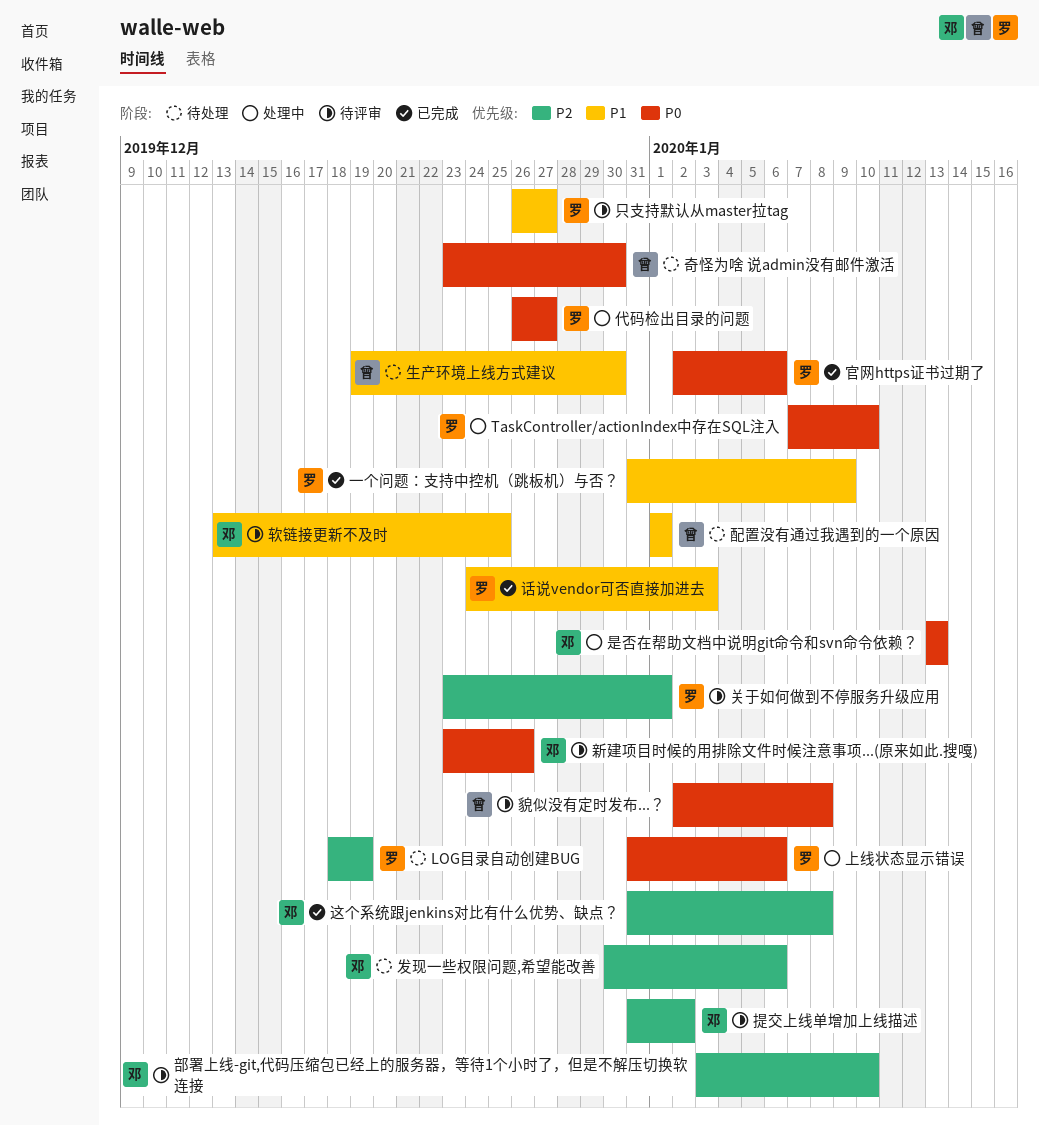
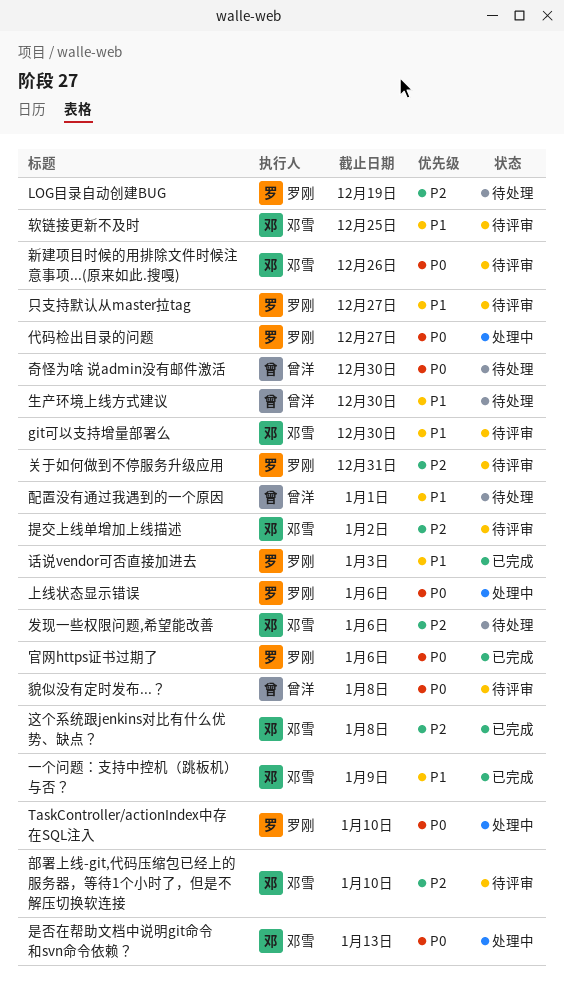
git可以支持增量部署么: none -> present
一个问题：支持中控机（跳板机）与否？, owner: 罗刚 -> 邓雪
关于如何做到不停服务升级应用, due: Jan 1 -> Dec 31

